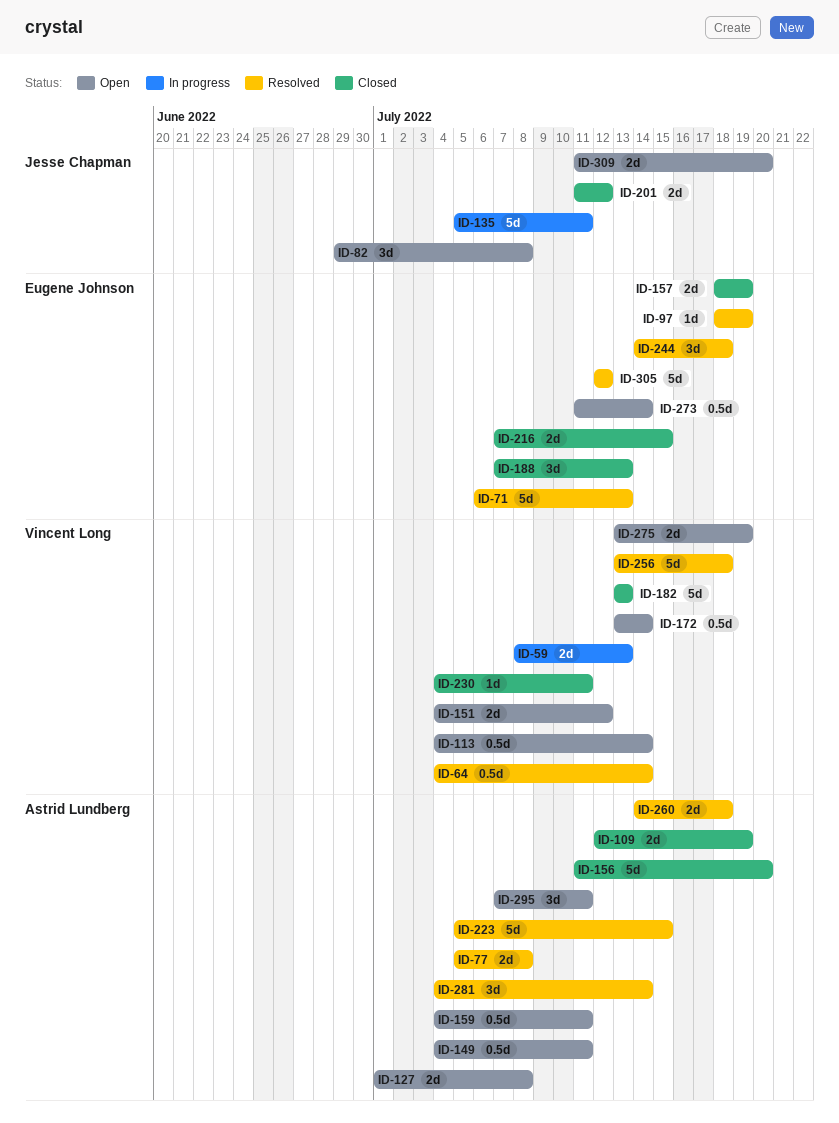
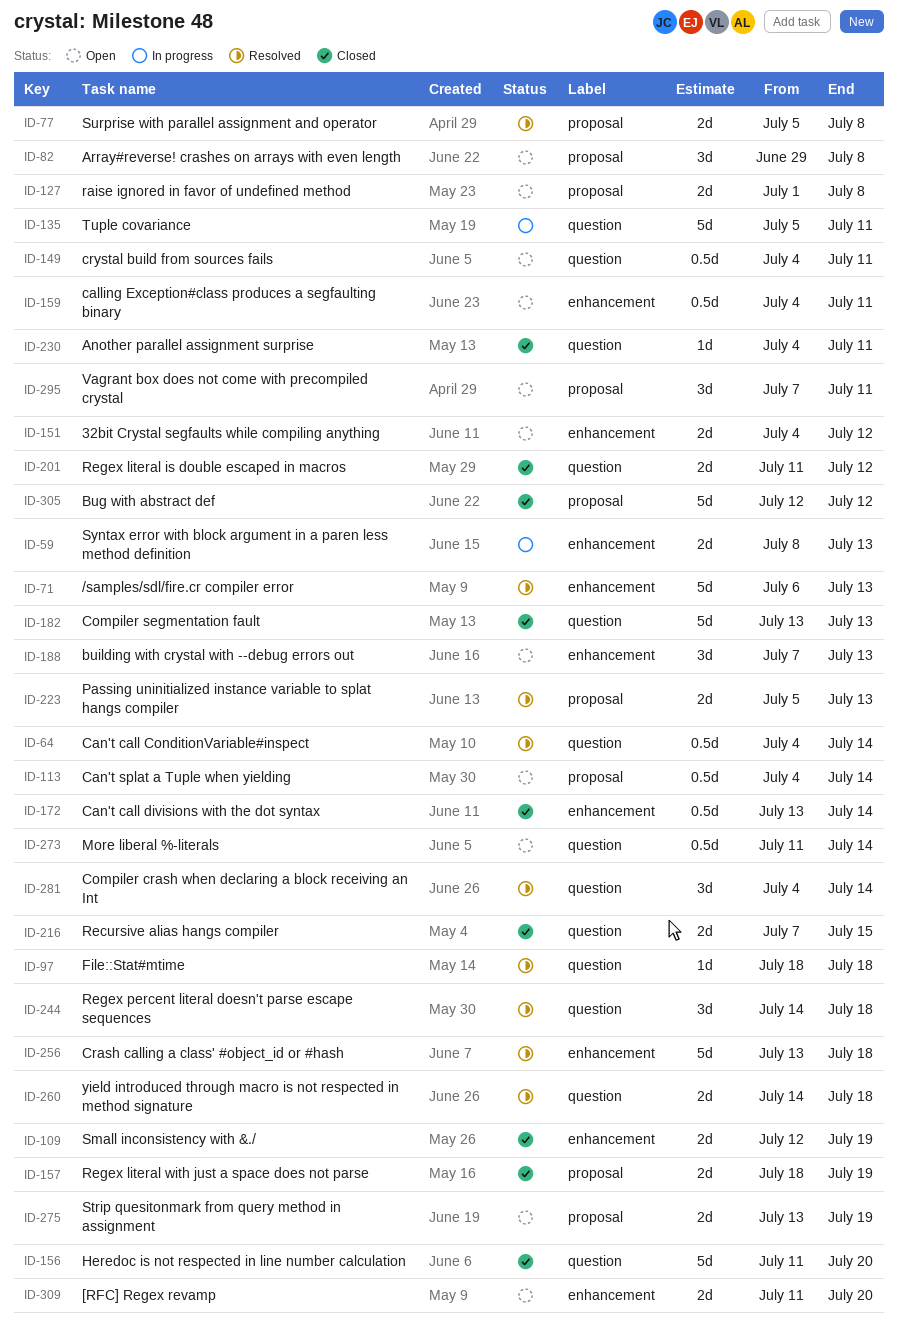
ID-97, due: Jul 19 -> Jul 18
ID-172, status: Open -> Closed
ID-188, status: Closed -> Open
ID-223, estimate: 5d -> 2d
ID-223, due: Jul 15 -> Jul 13
ID-305, status: Resolved -> Closed

